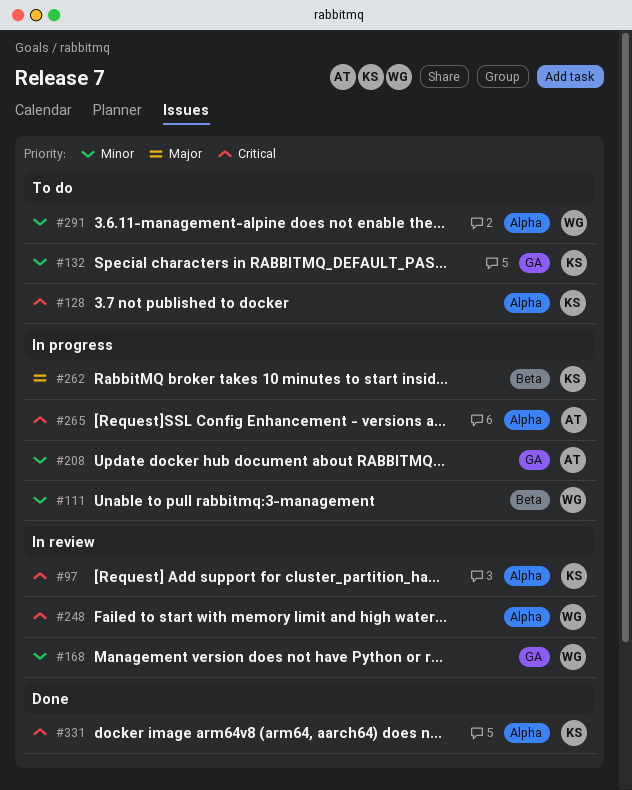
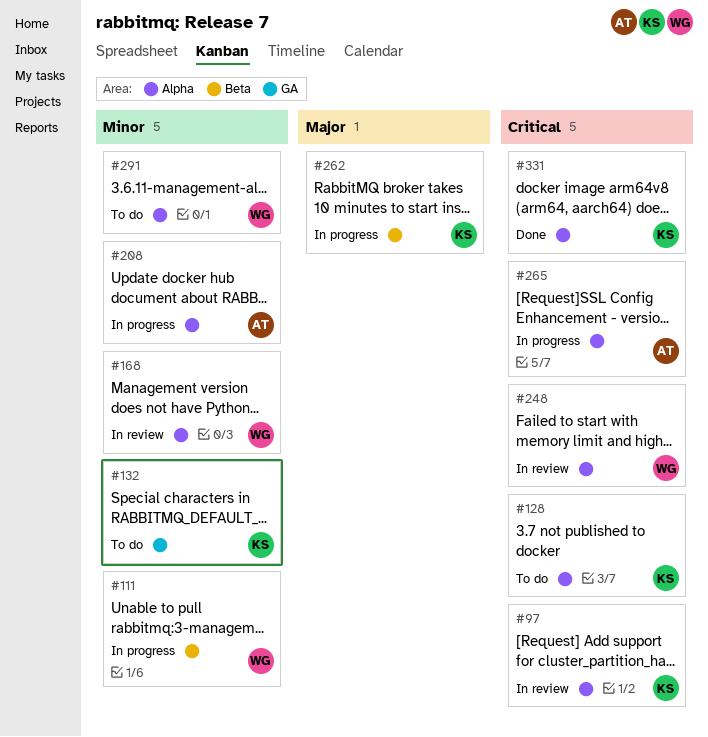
#168, label: GA -> Alpha
#208, label: GA -> Alpha

